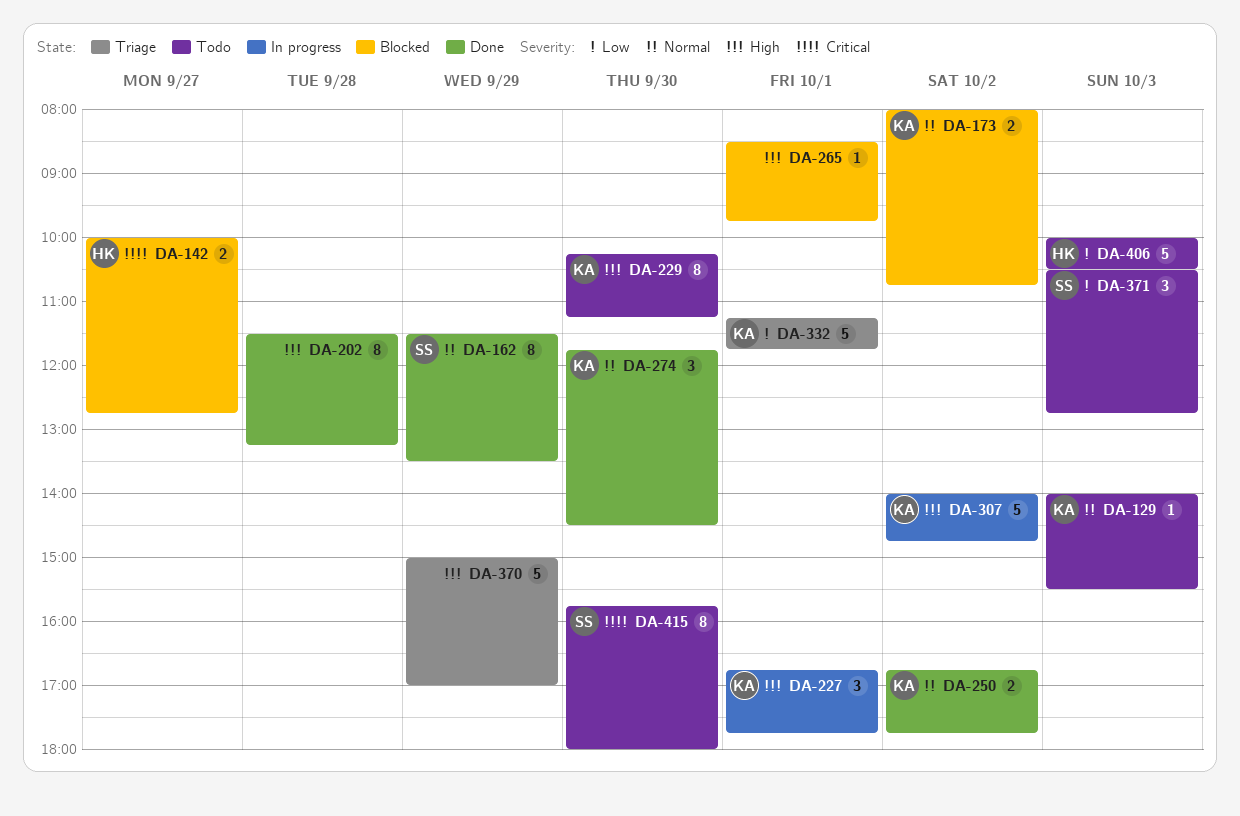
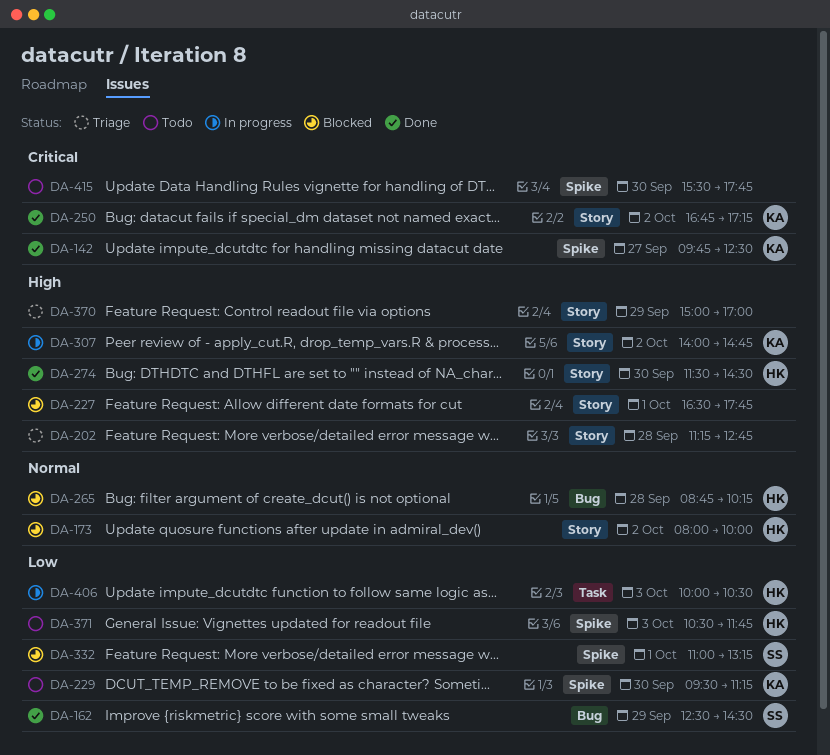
DA-129: present -> none
DA-142, status: Blocked -> Done
DA-142, owner: HK -> KA
DA-142, begins: 10:00 -> 09:45
DA-142, ends: 12:45 -> 12:30
DA-162, priority: Normal -> Low
DA-162, begins: 11:30 -> 12:30
DA-162, ends: 13:30 -> 14:30
DA-173, owner: KA -> HK
DA-173, ends: 10:45 -> 10:00
DA-202, status: Done -> Triage
DA-202, begins: 11:30 -> 11:15
DA-202, ends: 13:15 -> 12:45
DA-227, status: In progress -> Blocked
DA-227, owner: KA -> none
DA-227, begins: 16:45 -> 16:30
DA-229, priority: High -> Low
DA-229, begins: 10:15 -> 09:30
DA-250, priority: Normal -> Critical
DA-250, ends: 17:45 -> 17:15
DA-265, owner: none -> HK
DA-265, priority: High -> Normal
DA-265, day: Oct 1 -> Sep 28
DA-265, begins: 08:30 -> 08:45
DA-265, ends: 09:45 -> 10:15
DA-274, owner: KA -> HK
DA-274, priority: Normal -> High
DA-274, begins: 11:45 -> 11:30
DA-332, status: Triage -> Blocked
DA-332, owner: KA -> SS
DA-332, begins: 11:15 -> 11:00
DA-332, ends: 11:45 -> 13:15
DA-371, owner: SS -> HK
DA-371, ends: 12:45 -> 11:45
DA-406, status: Todo -> In progress
DA-415, owner: SS -> none
DA-415, begins: 15:45 -> 15:30
DA-415, ends: 18:00 -> 17:45

